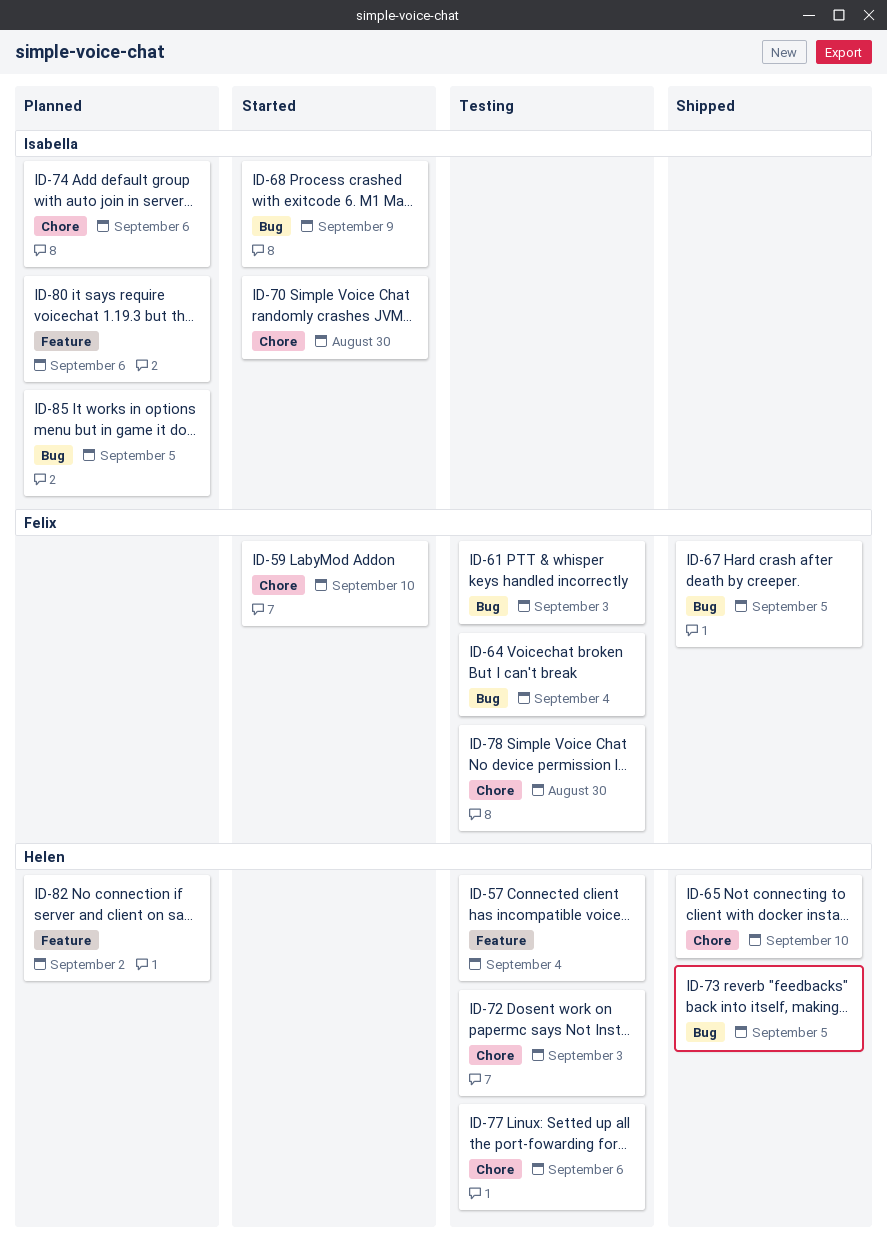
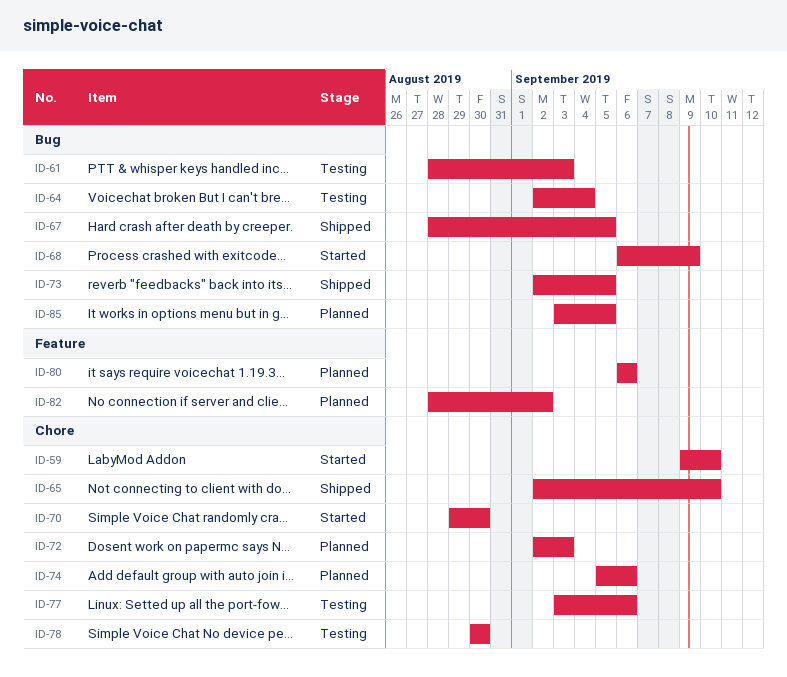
ID-57: present -> none
ID-72, status: Testing -> Planned

